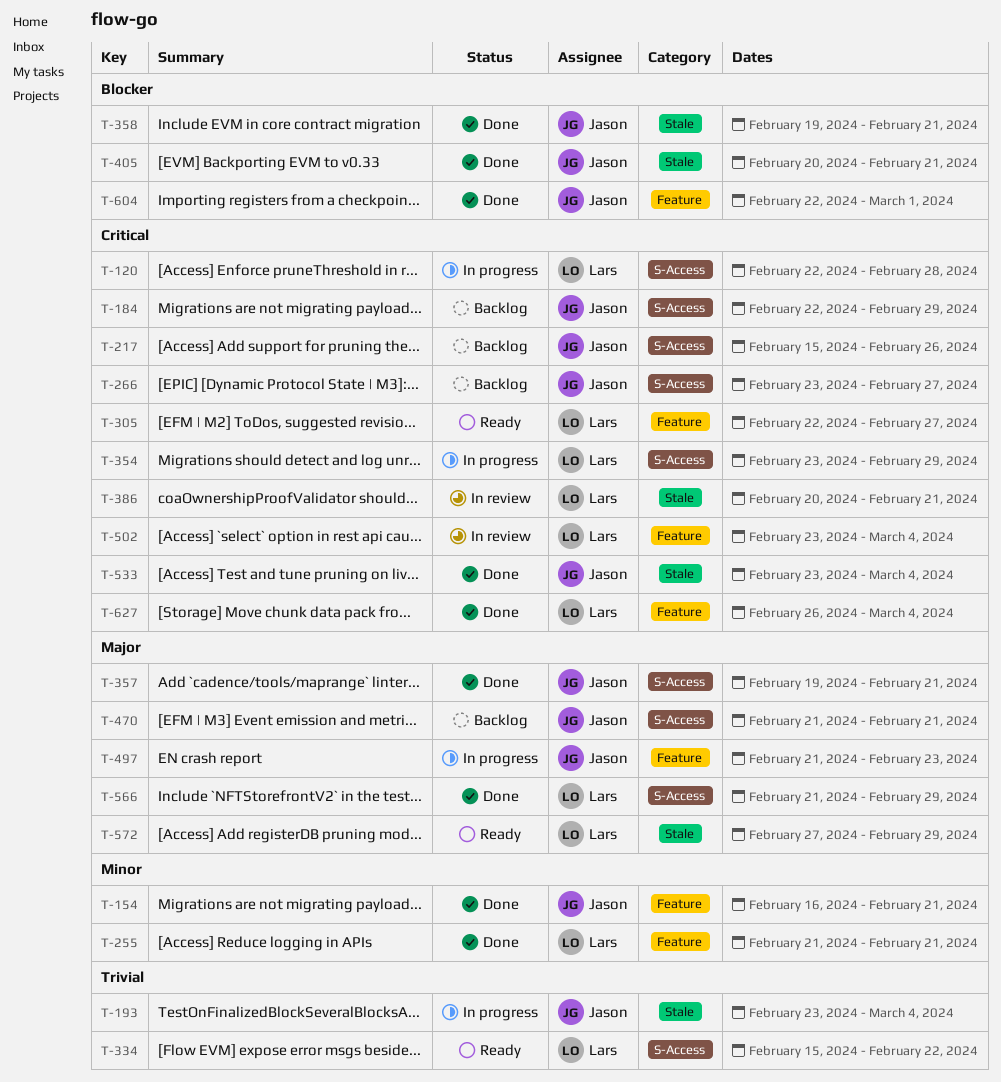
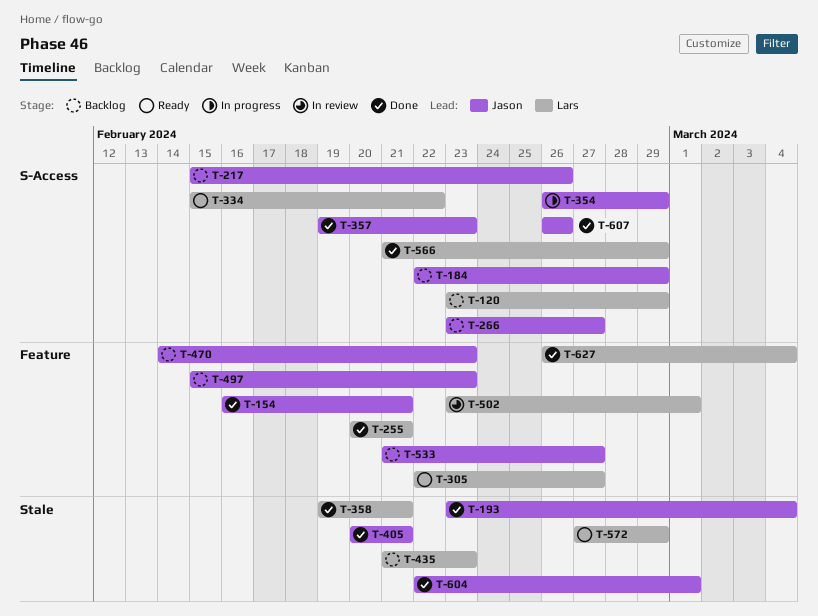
T-120, status: In progress -> Backlog
T-120, start: Feb 22 -> Feb 23
T-120, due: Feb 28 -> Feb 29
T-193, status: In progress -> Done
T-255, start: Feb 21 -> Feb 20
T-354, owner: Lars -> Jason
T-354, start: Feb 23 -> Feb 26
T-357, due: Feb 21 -> Feb 23
T-358, owner: Jason -> Lars
T-386: present -> none
T-435: none -> present
T-470, label: S-Access -> Feature
T-470, start: Feb 21 -> Feb 14
T-470, due: Feb 21 -> Feb 23
T-497, status: In progress -> Backlog
T-497, start: Feb 21 -> Feb 15
T-502, due: Mar 4 -> Mar 1
T-533, status: Done -> Backlog
T-533, label: Stale -> Feature
T-533, start: Feb 23 -> Feb 21
T-533, due: Mar 4 -> Feb 27
T-604, label: Feature -> Stale
T-607: none -> present

